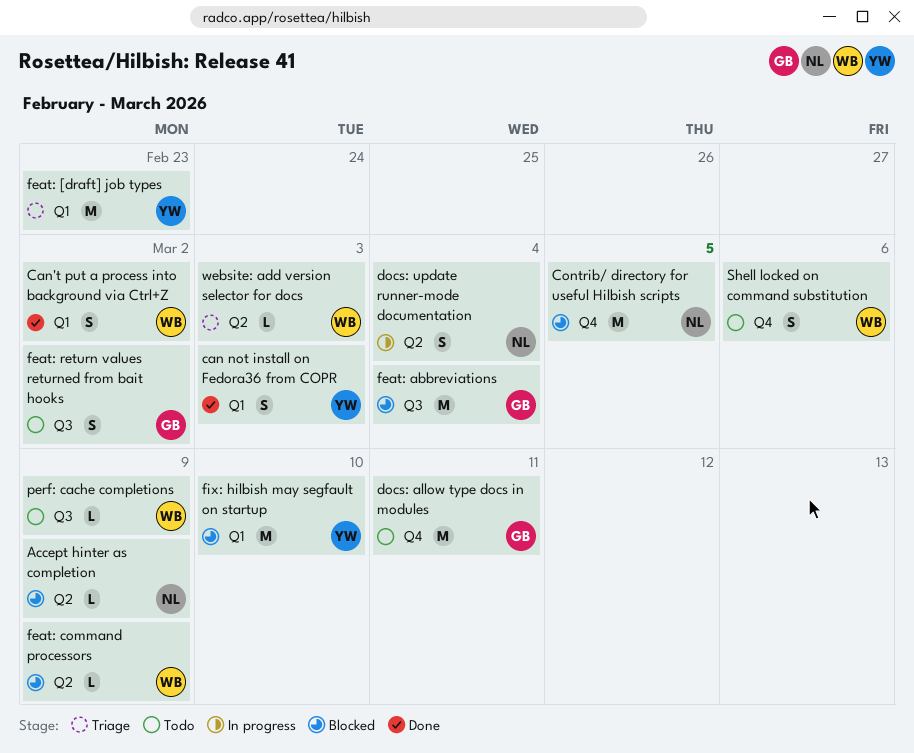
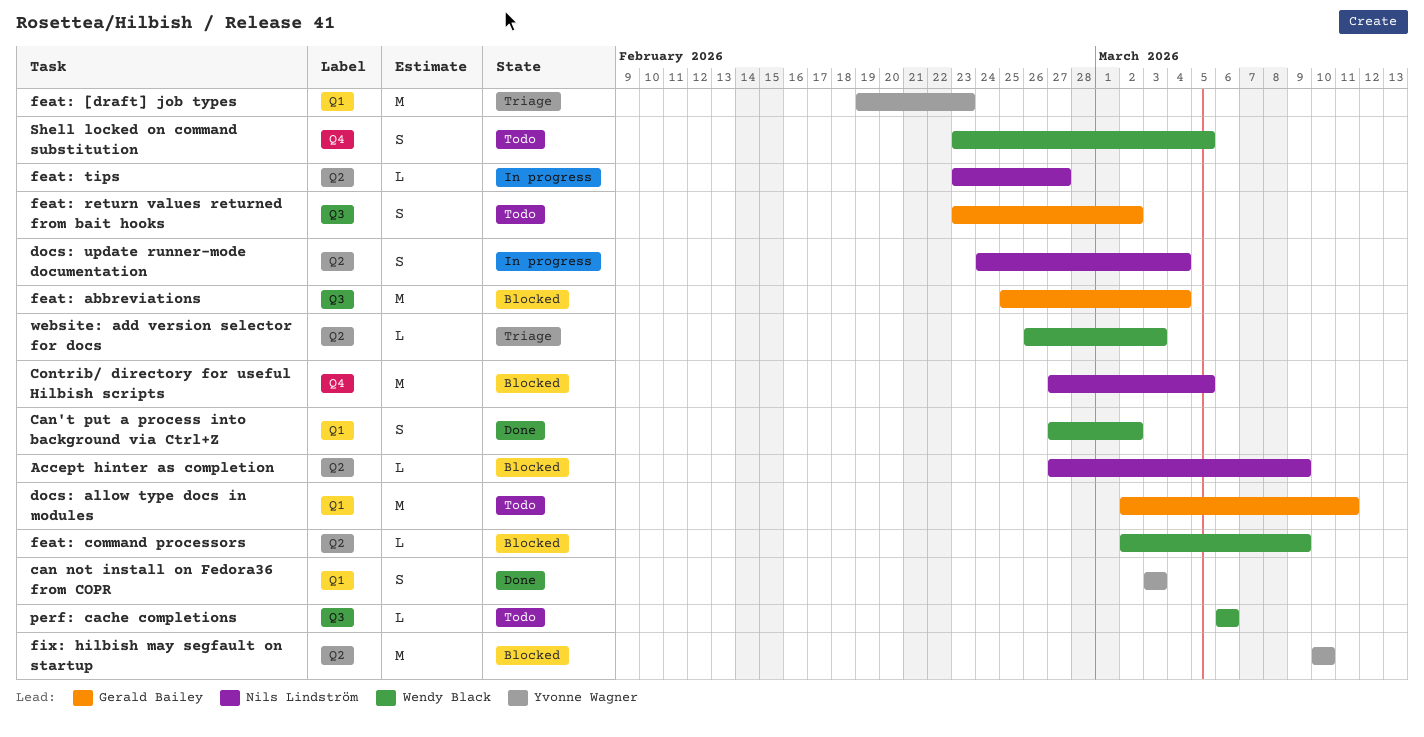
docs: allow type docs in modules, label: Q4 -> Q1
feat: tips: none -> present
fix: hilbish may segfault on startup, label: Q1 -> Q2
perf: cache completions, due: Mar 9 -> Mar 6
Shell locked on command substitution, due: Mar 6 -> Mar 5

